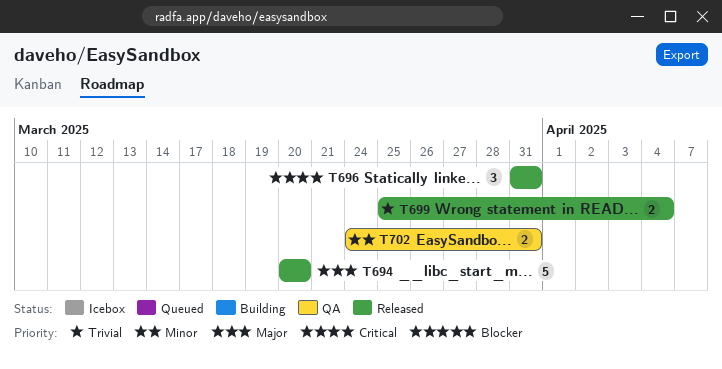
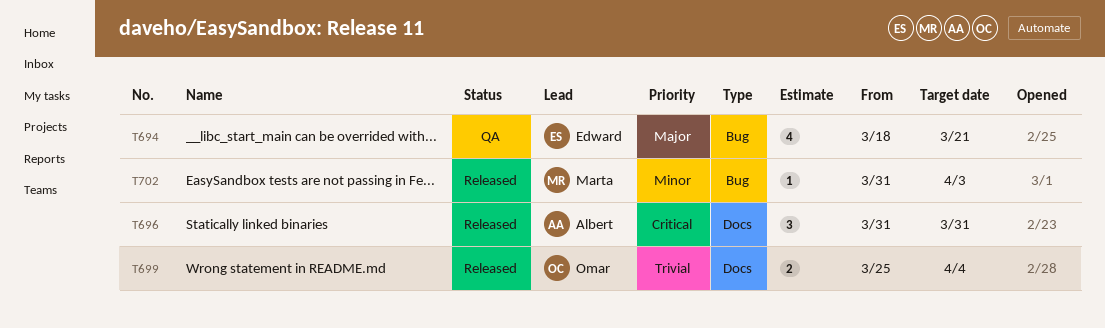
T694, status: Released -> QA
T694, estimate: 5 -> 4
T694, start: Mar 20 -> Mar 18
T694, due: Mar 20 -> Mar 21
T702, status: QA -> Released
T702, estimate: 2 -> 1
T702, start: Mar 24 -> Mar 31
T702, due: Mar 31 -> Apr 3

